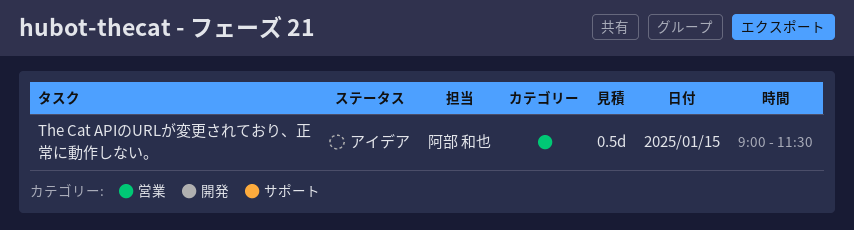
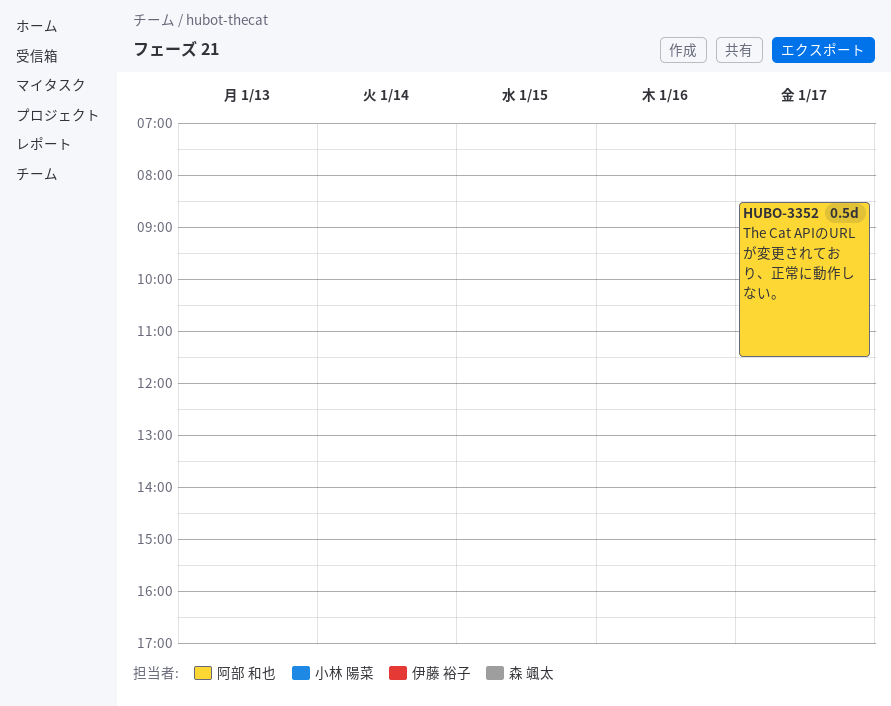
The Cat APIのURLが変更されており、正常に動作しない。, day: Jan 15 -> Jan 17
The Cat APIのURLが変更されており、正常に動作しない。, begins: 09:00 -> 08:30

